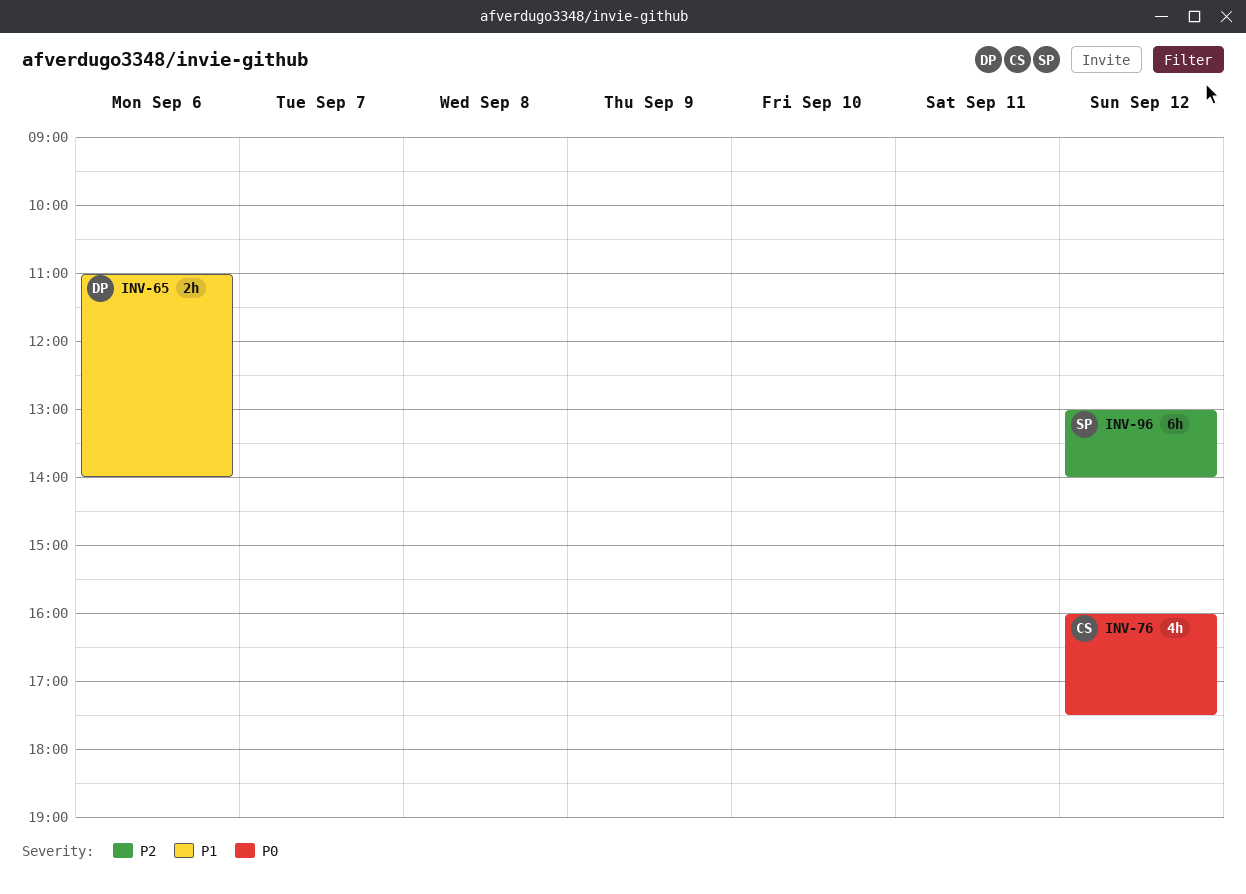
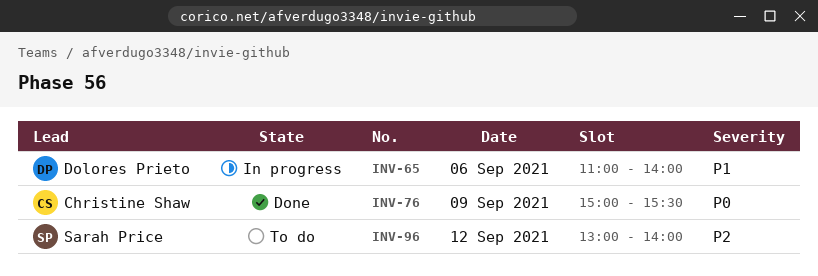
INV-76, day: Sep 12 -> Sep 9
INV-76, begins: 16:00 -> 15:00
INV-76, ends: 17:30 -> 15:30

